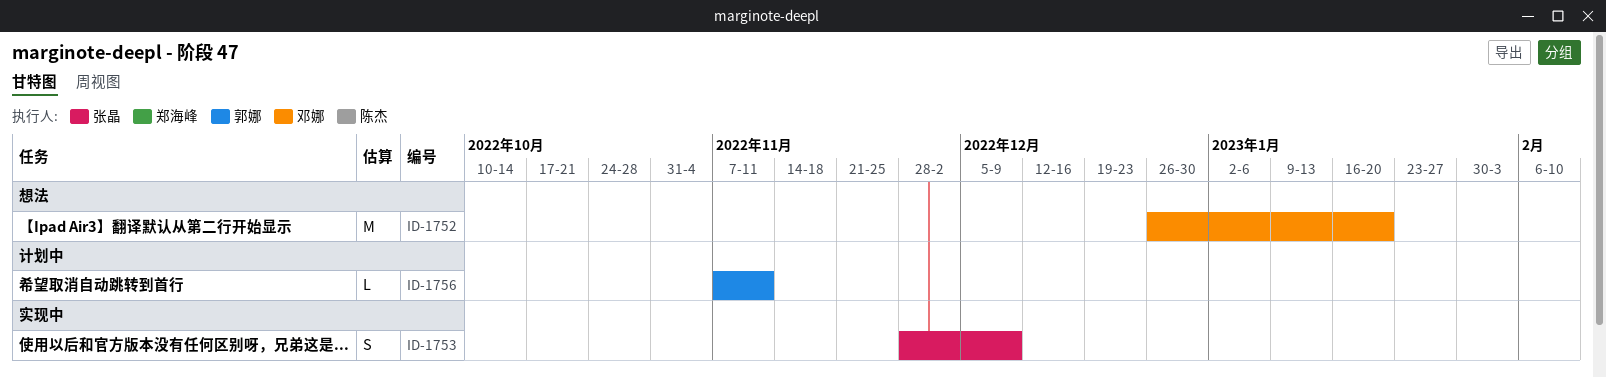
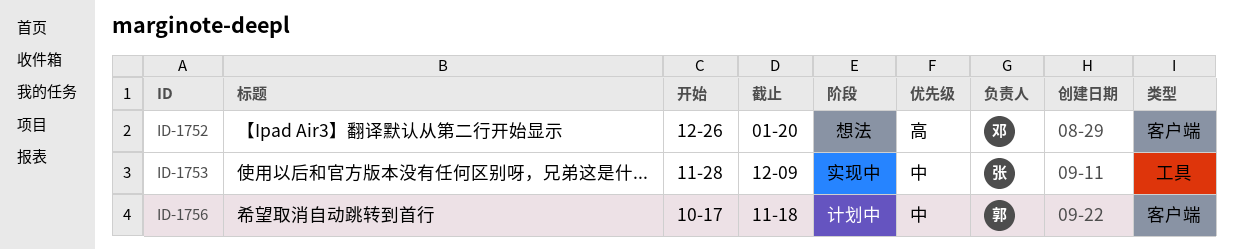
ID-1756, start: Nov 7 -> Oct 17
ID-1756, due: Nov 11 -> Nov 18

